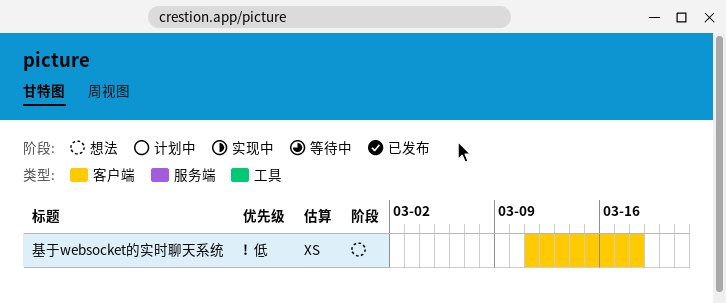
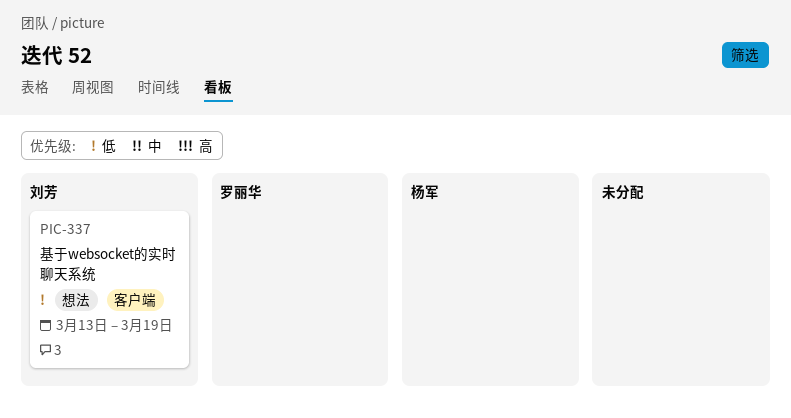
基于websocket的实时聊天系统, start: Mar 11 -> Mar 13
基于websocket的实时聊天系统, due: Mar 18 -> Mar 19

